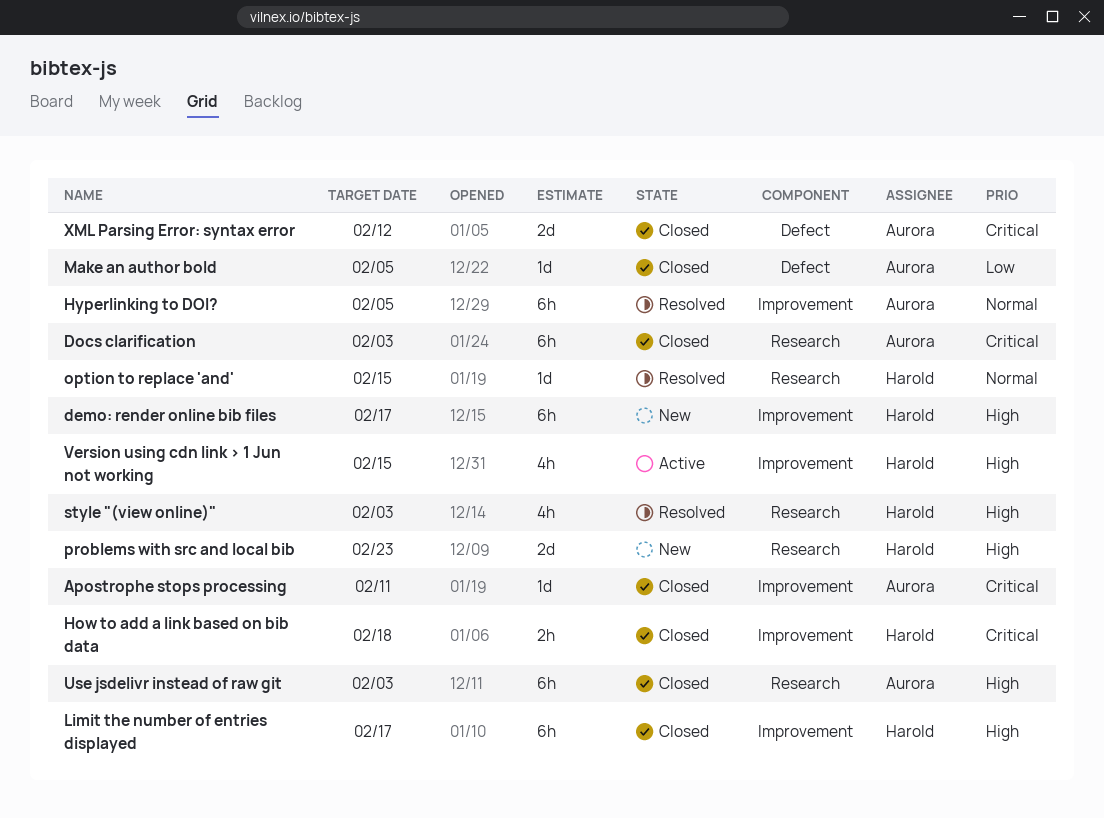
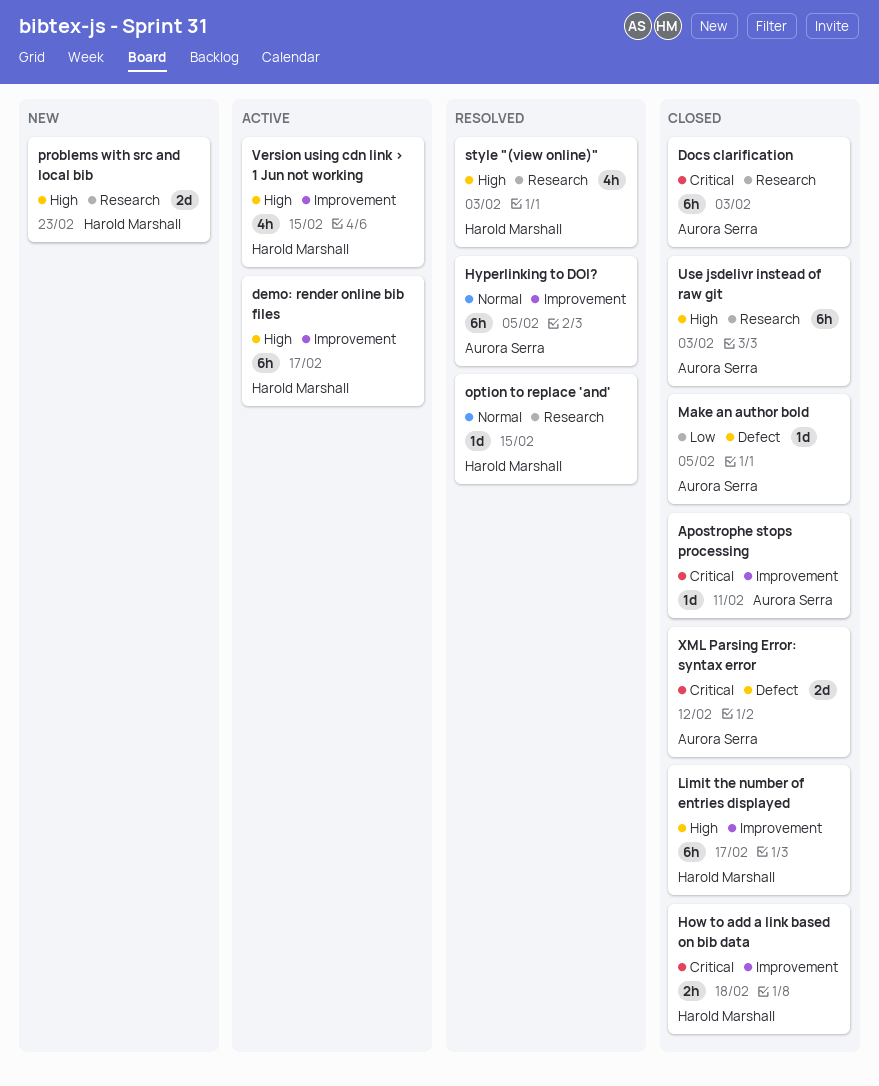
demo: render online bib files, status: New -> Active

